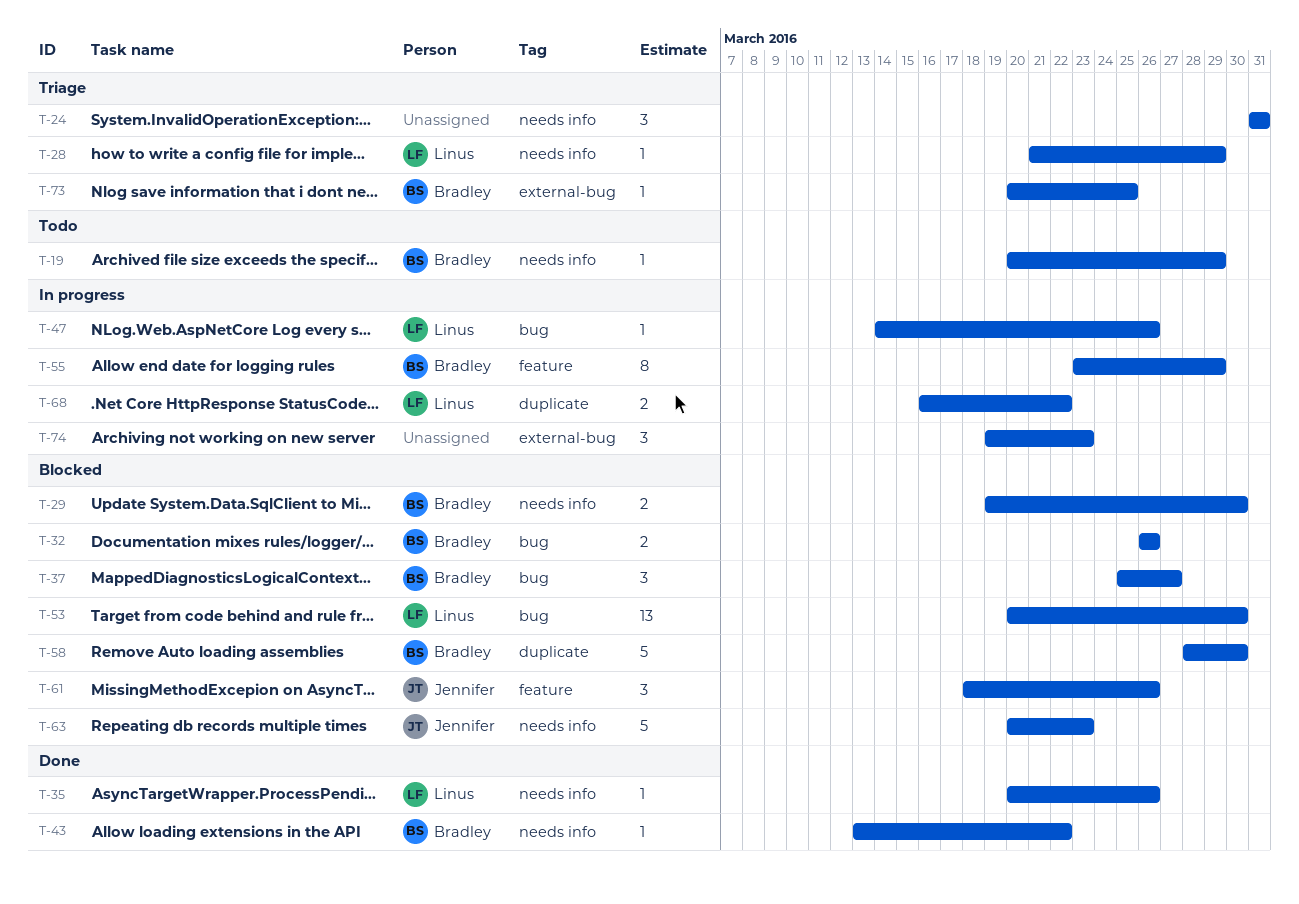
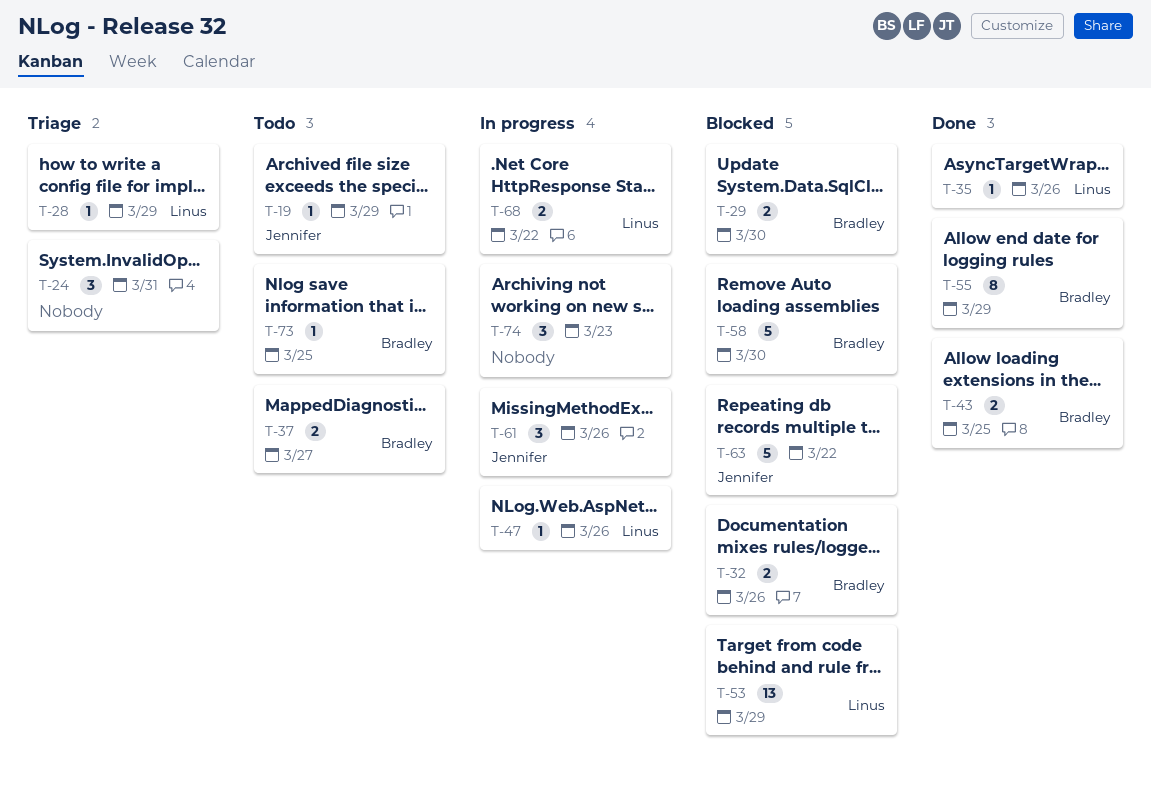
T-19, owner: Bradley -> Jennifer
T-37, status: Blocked -> Todo
T-37, estimate: 3 -> 2
T-43, estimate: 1 -> 2
T-43, due: Mar 22 -> Mar 25
T-53, due: Mar 30 -> Mar 29
T-55, status: In progress -> Done
T-61, status: Blocked -> In progress
T-63, due: Mar 23 -> Mar 22
T-73, status: Triage -> Todo

